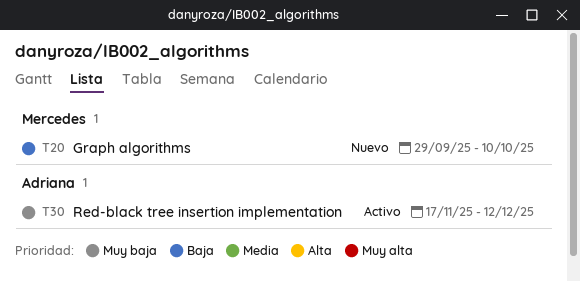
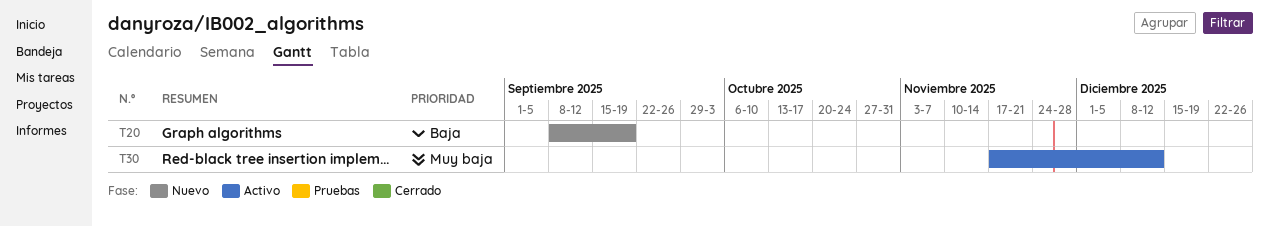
T20, start: Sep 29 -> Sep 8
T20, due: Oct 10 -> Sep 19

